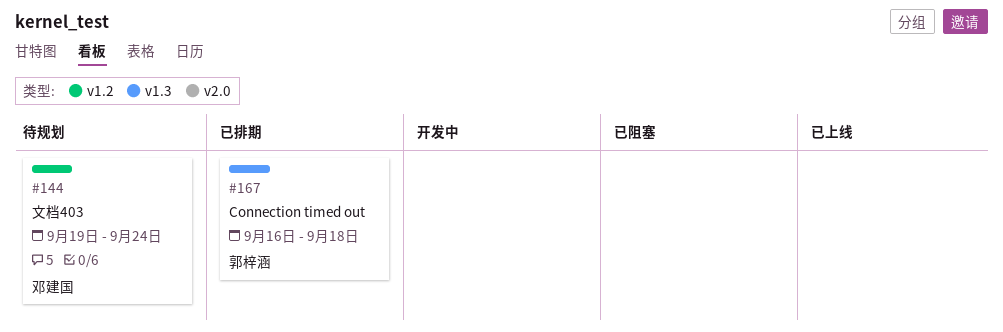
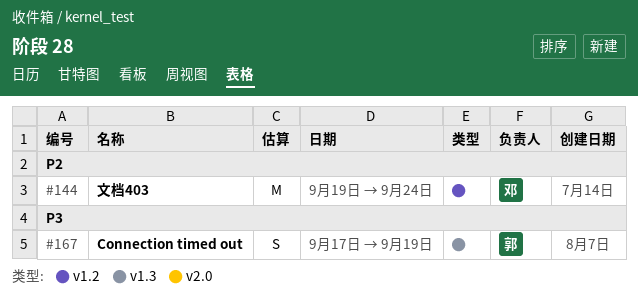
#167, start: Sep 16 -> Sep 17
#167, due: Sep 18 -> Sep 19

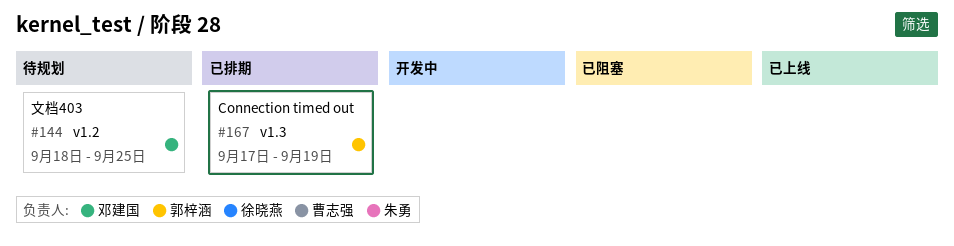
#144, start: Sep 19 -> Sep 18
#144, due: Sep 24 -> Sep 25

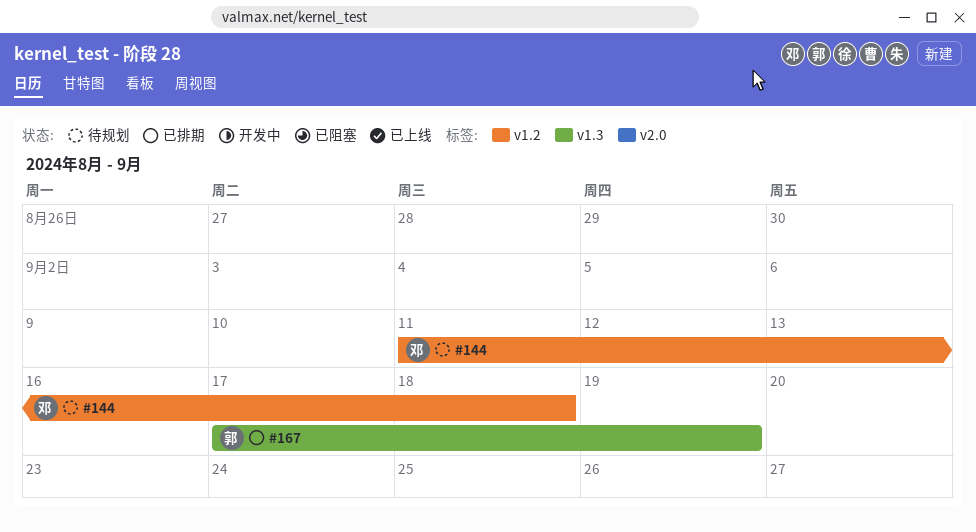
#144, start: Sep 18 -> Sep 11
#144, due: Sep 25 -> Sep 18

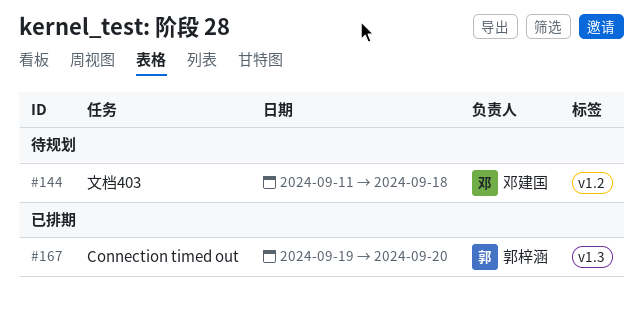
#167, start: Sep 17 -> Sep 19
#167, due: Sep 19 -> Sep 20

